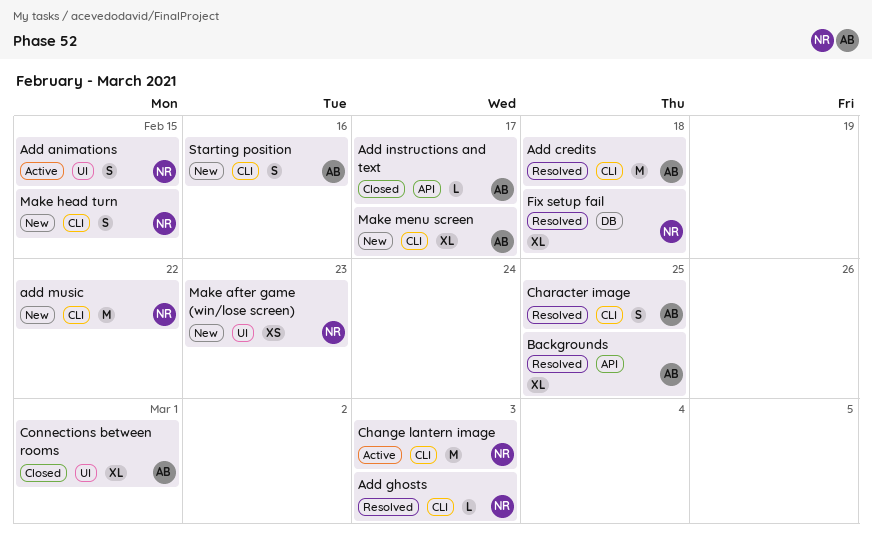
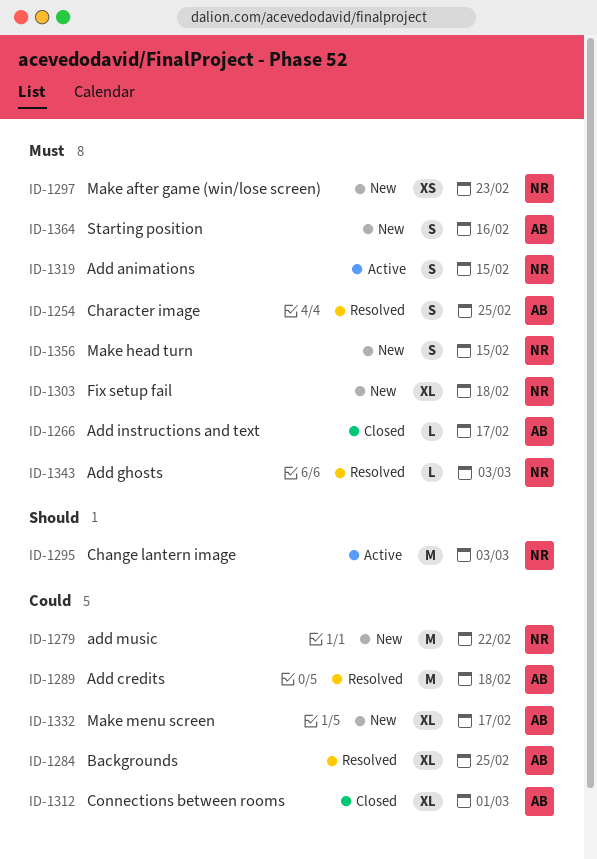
Fix setup fail, status: Resolved -> New

